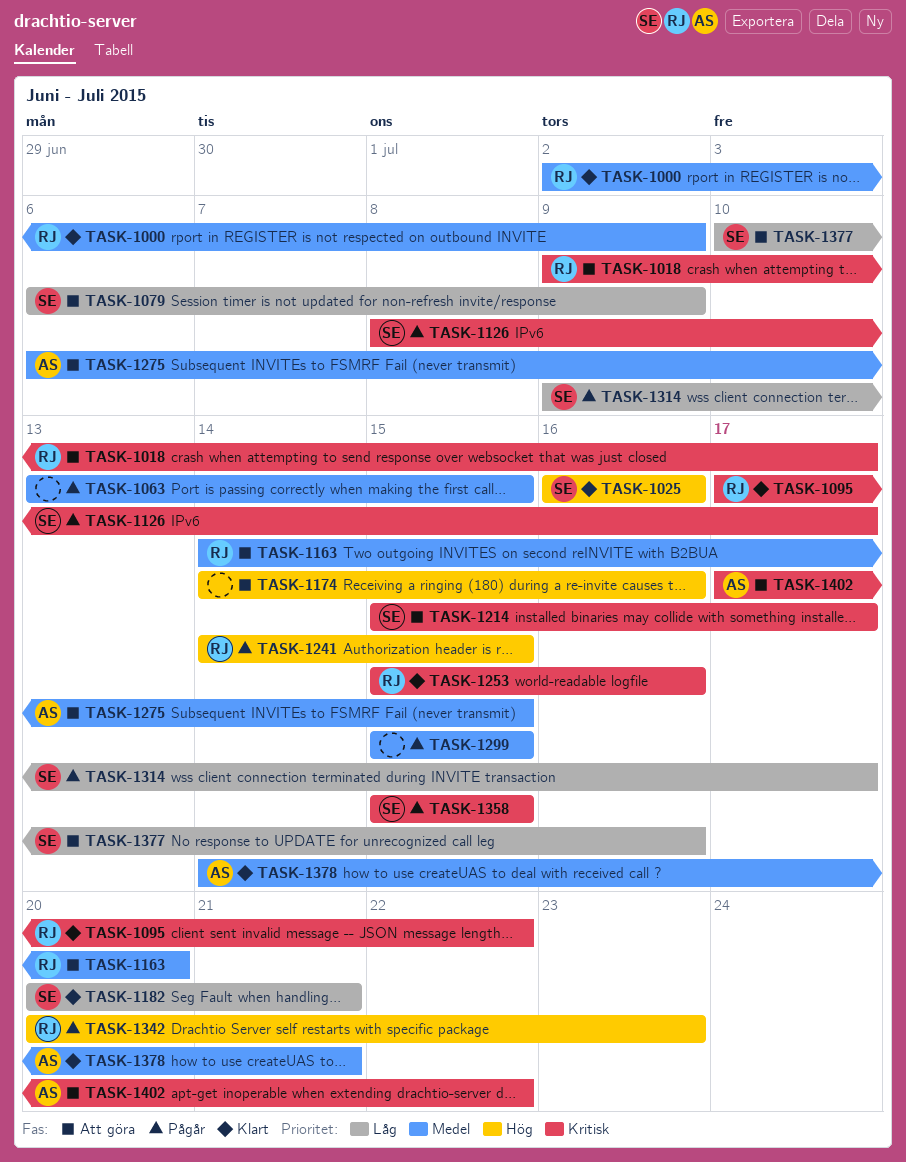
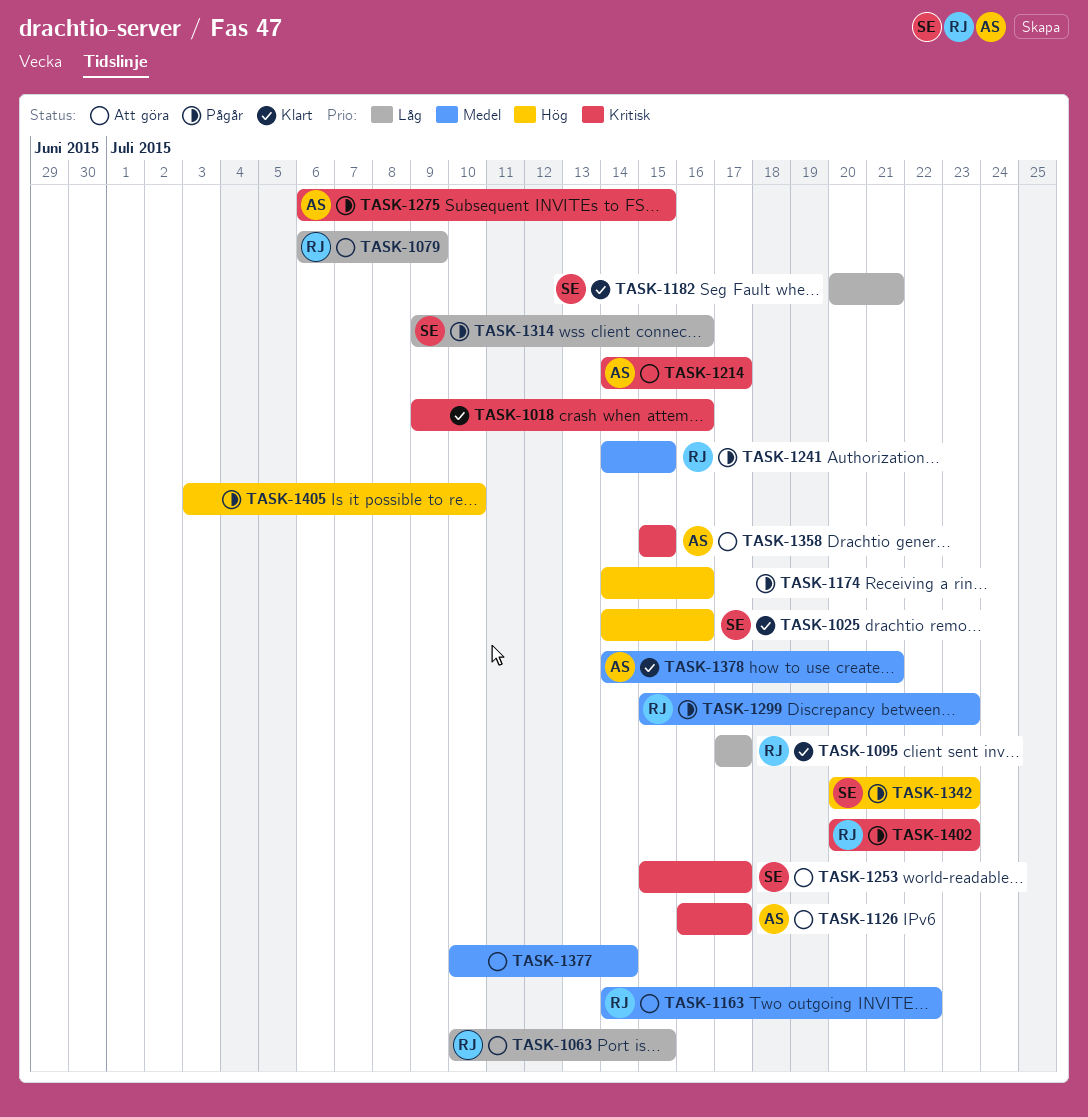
TASK-1000: present -> none
TASK-1018, status: Att göra -> Klart
TASK-1018, owner: RJ -> none
TASK-1018, due: Jul 17 -> Jul 16
TASK-1025, start: Jul 16 -> Jul 14
TASK-1063, status: Pågår -> Att göra
TASK-1063, owner: none -> RJ
TASK-1063, priority: Medel -> Låg
TASK-1063, start: Jul 13 -> Jul 10
TASK-1079, owner: SE -> RJ
TASK-1095, priority: Kritisk -> Låg
TASK-1095, due: Jul 22 -> Jul 17
TASK-1126, status: Pågår -> Att göra
TASK-1126, owner: SE -> AS
TASK-1126, start: Jul 8 -> Jul 16
TASK-1163, due: Jul 20 -> Jul 22
TASK-1174, status: Att göra -> Pågår
TASK-1214, owner: SE -> AS
TASK-1214, start: Jul 15 -> Jul 14
TASK-1241, priority: Hög -> Medel
TASK-1253, status: Klart -> Att göra
TASK-1253, owner: RJ -> SE
TASK-1253, due: Jul 16 -> Jul 17
TASK-1275, status: Att göra -> Pågår
TASK-1275, priority: Medel -> Kritisk
TASK-1299, owner: none -> RJ
TASK-1299, due: Jul 15 -> Jul 23
TASK-1314, due: Jul 17 -> Jul 16
TASK-1342, owner: RJ -> SE
TASK-1358, status: Pågår -> Att göra
TASK-1358, owner: SE -> AS
TASK-1377, owner: SE -> none
TASK-1377, priority: Låg -> Medel
TASK-1377, due: Jul 16 -> Jul 14
TASK-1402, status: Att göra -> Pågår
TASK-1402, owner: AS -> RJ
TASK-1402, start: Jul 17 -> Jul 20
TASK-1402, due: Jul 22 -> Jul 23
TASK-1405: none -> present

